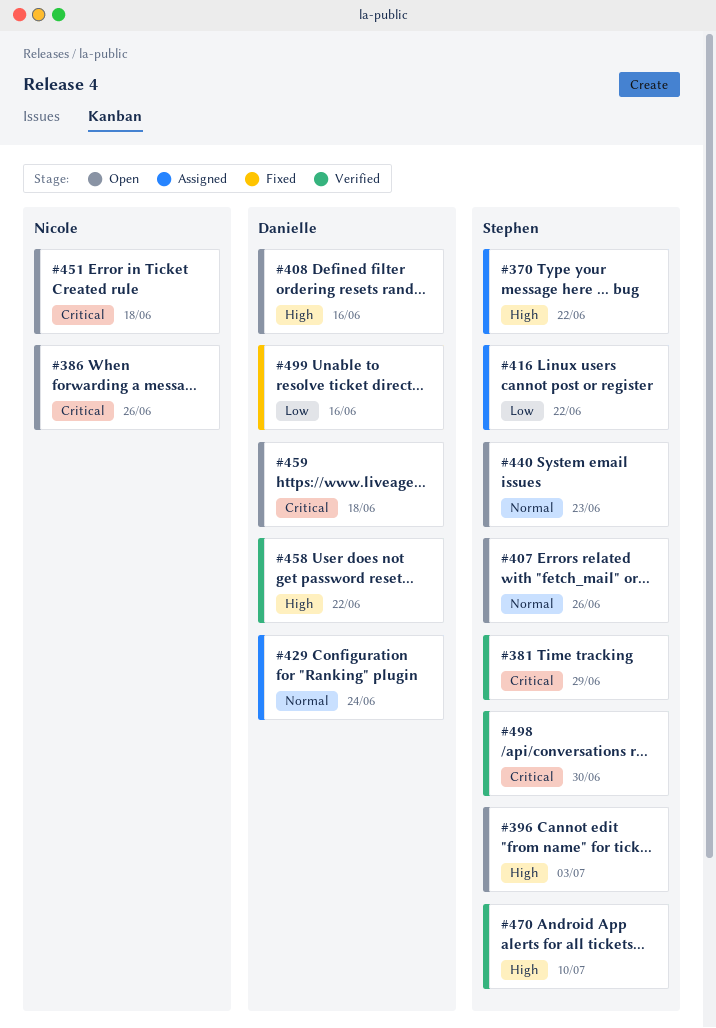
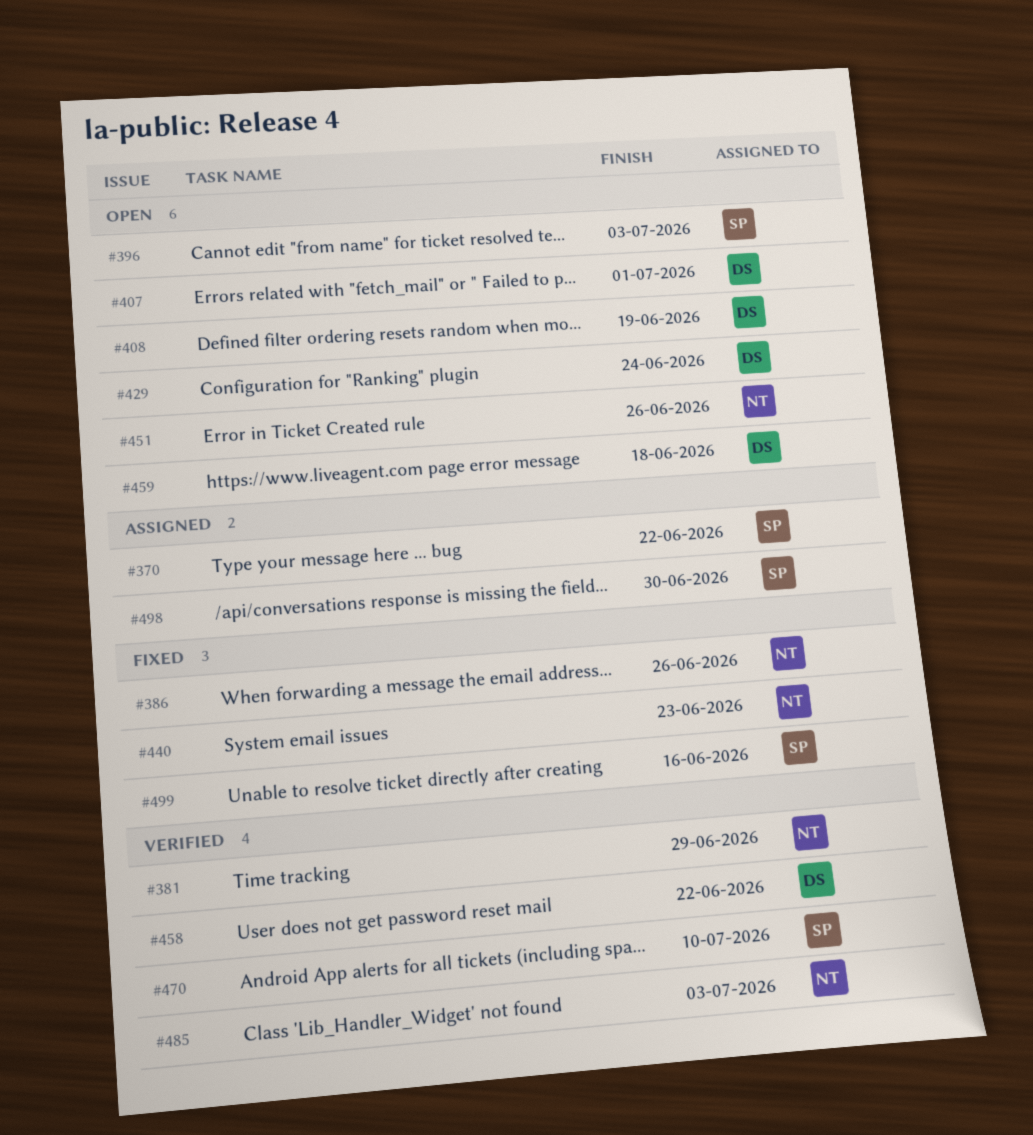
#381, owner: Stephen -> Nicole
#386, status: Open -> Fixed
#407, owner: Stephen -> Danielle
#407, due: Jun 26 -> Jul 1
#408, due: Jun 16 -> Jun 19
#416: present -> none
#429, status: Assigned -> Open
#440, status: Open -> Fixed
#440, owner: Stephen -> Nicole
#451, due: Jun 18 -> Jun 26
#485: none -> present
#498, status: Verified -> Assigned
#499, owner: Danielle -> Stephen

